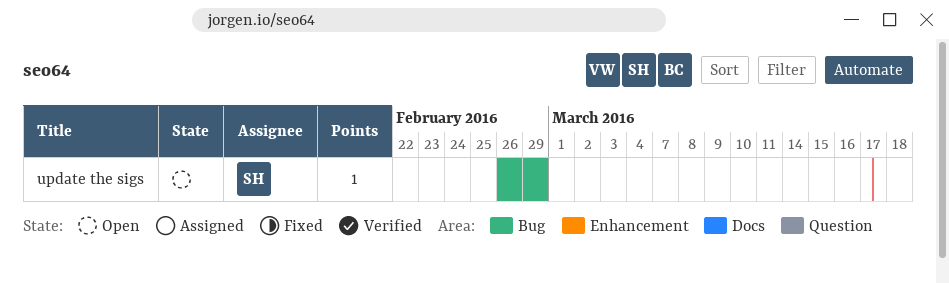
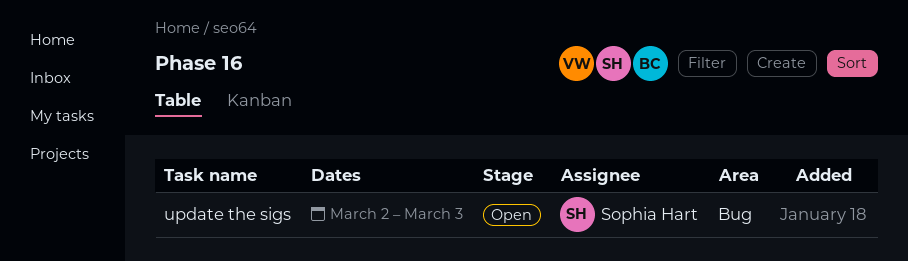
update the sigs, start: Feb 26 -> Mar 2
update the sigs, due: Feb 29 -> Mar 3

